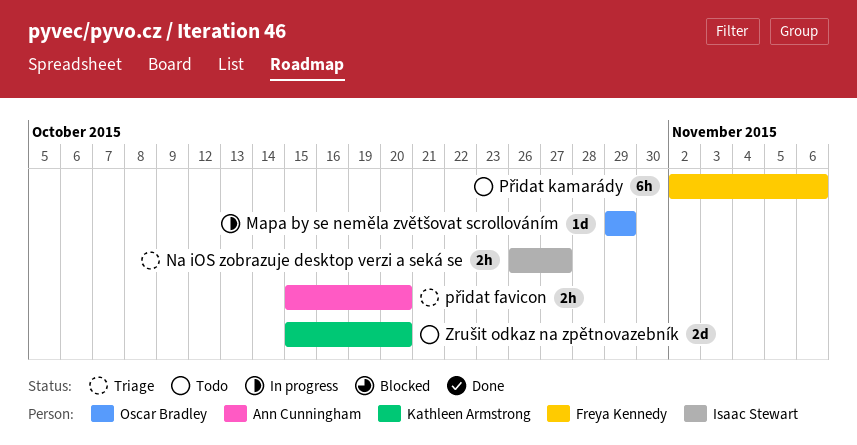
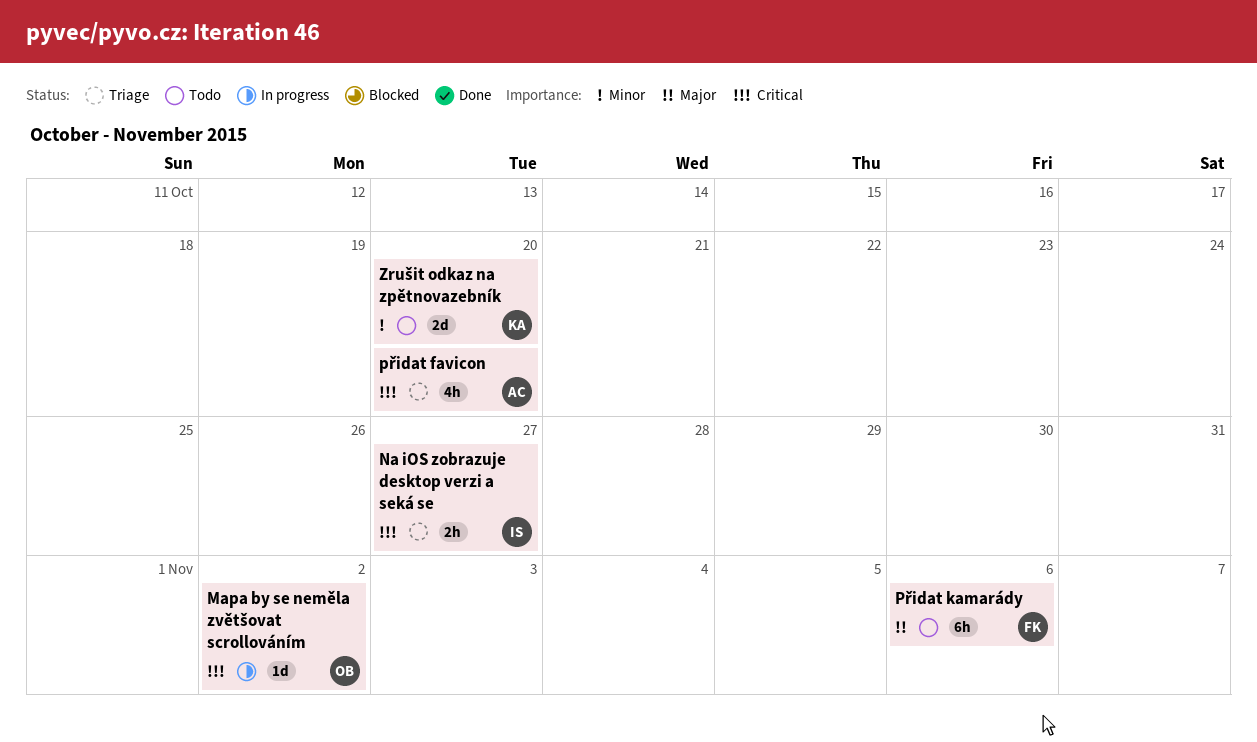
Mapa by se neměla zvětšovat scrollováním, due: Oct 29 -> Nov 2
přidat favicon, estimate: 2h -> 4h

